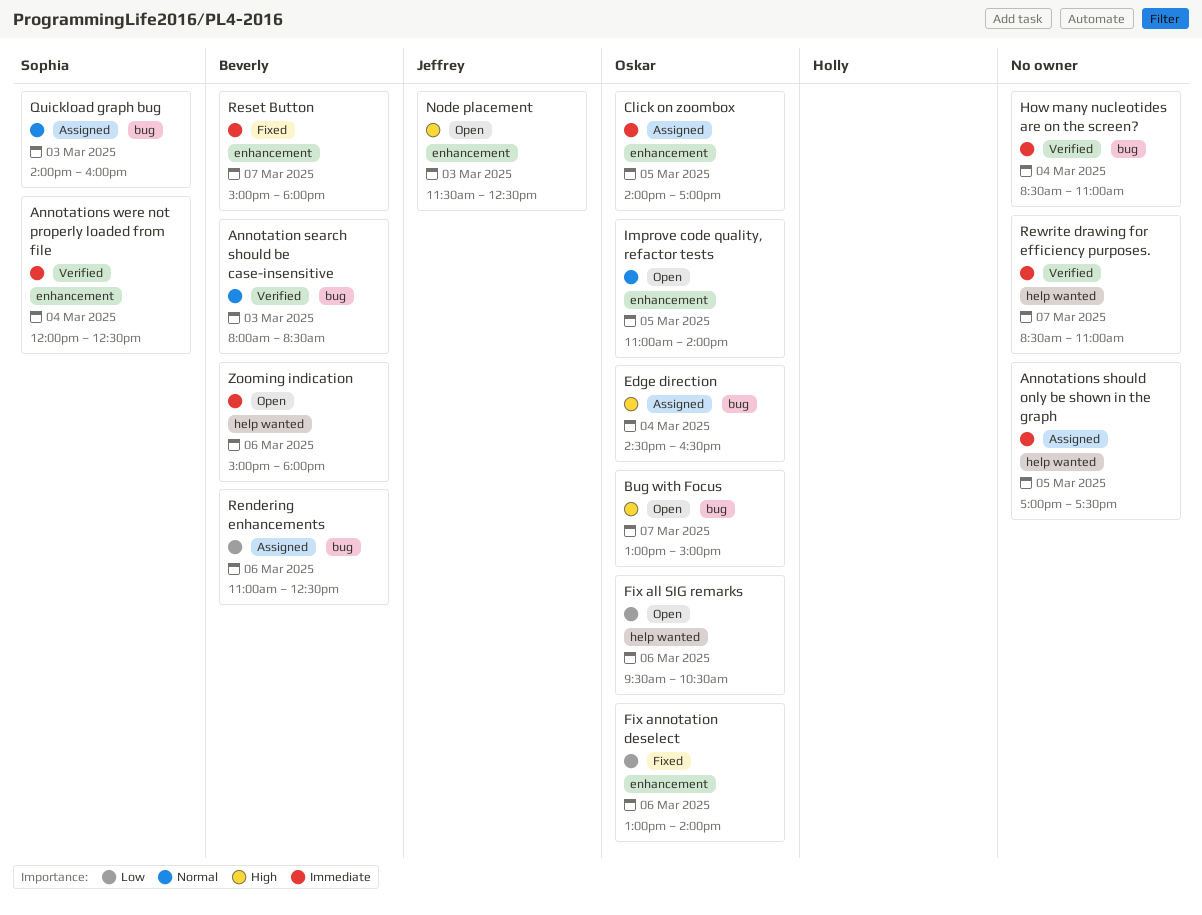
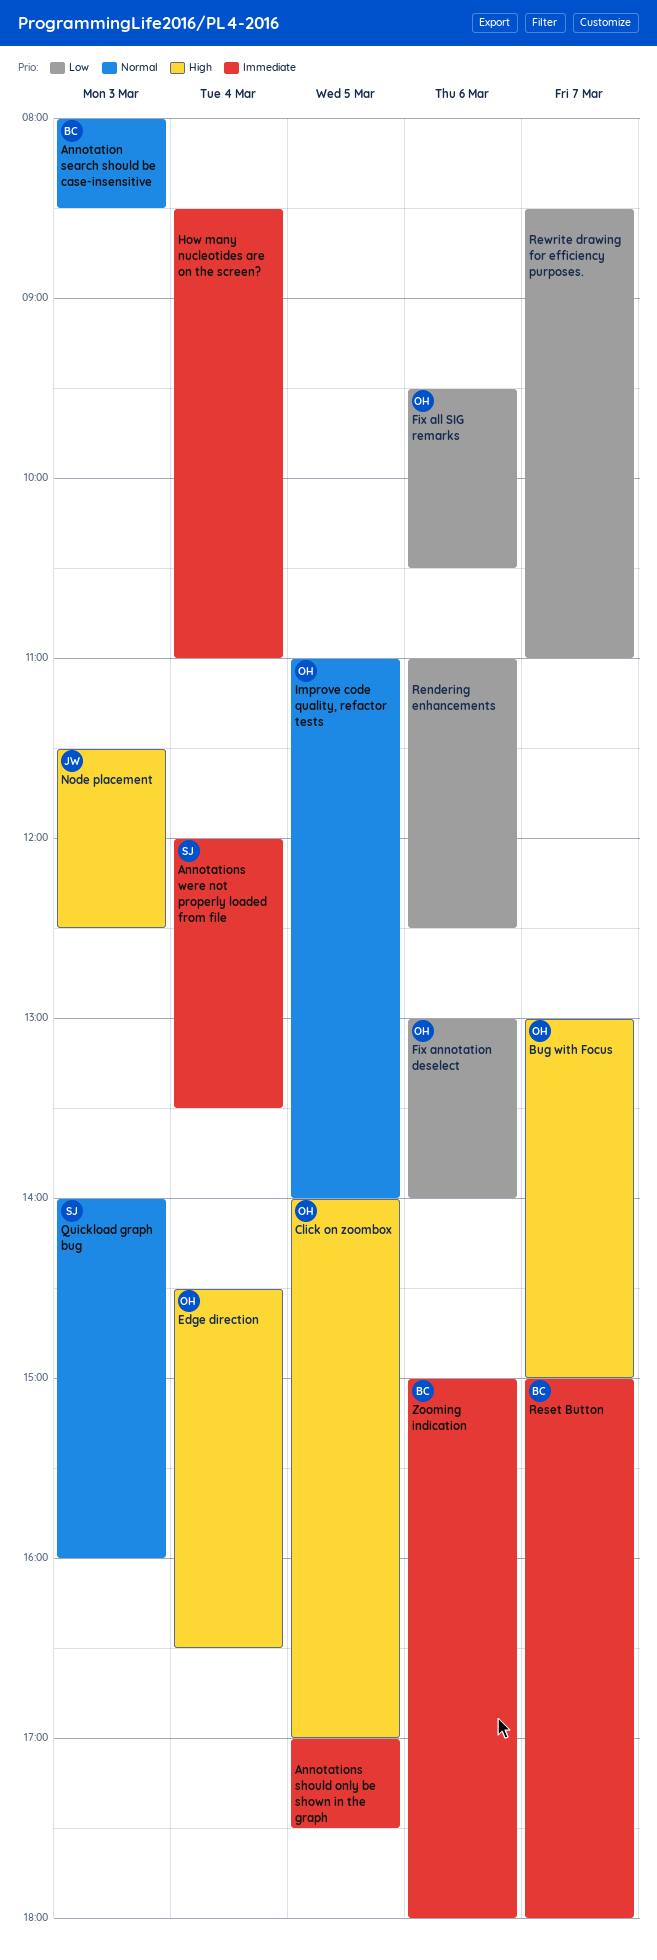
Annotations were not properly loaded from file, ends: 12:30 -> 13:30
Click on zoombox, priority: Immediate -> High
Rendering enhancements, owner: Beverly -> none
Rewrite drawing for efficiency purposes., priority: Immediate -> Low

